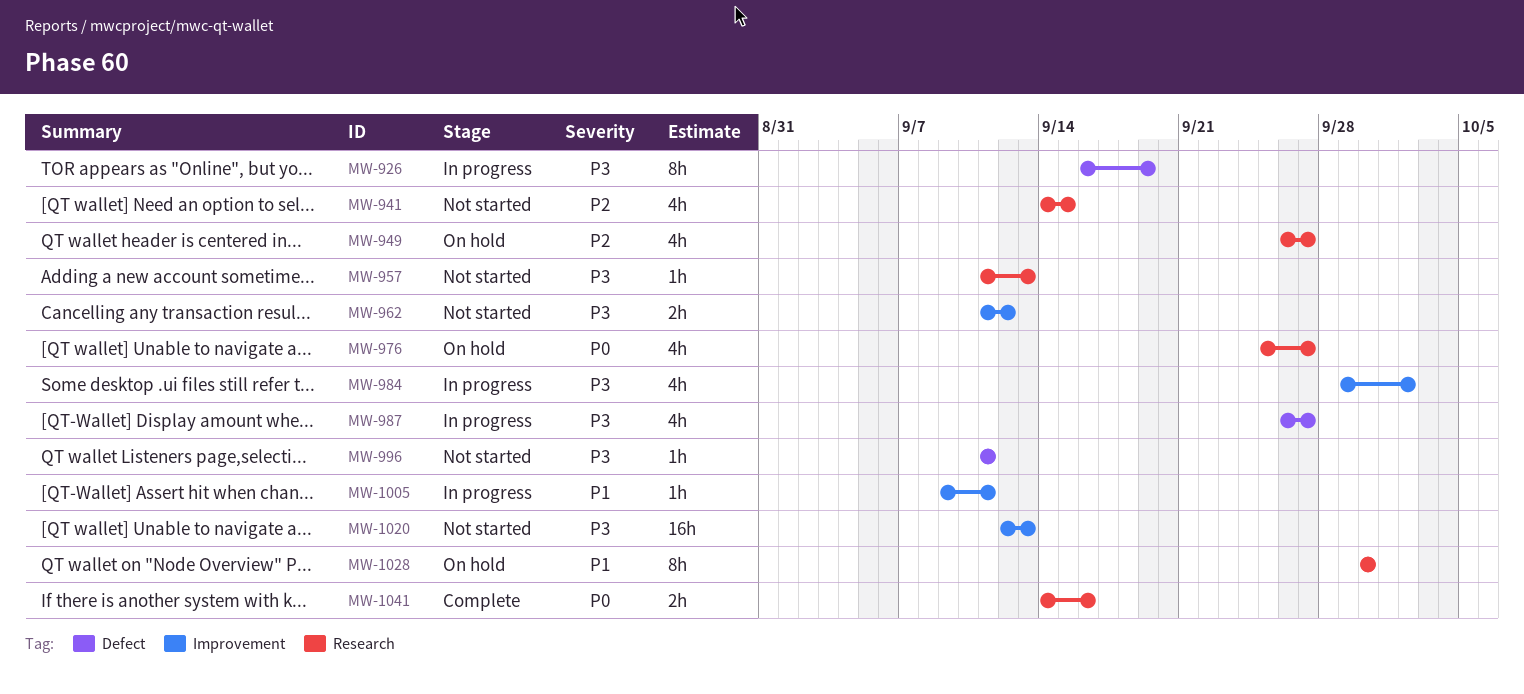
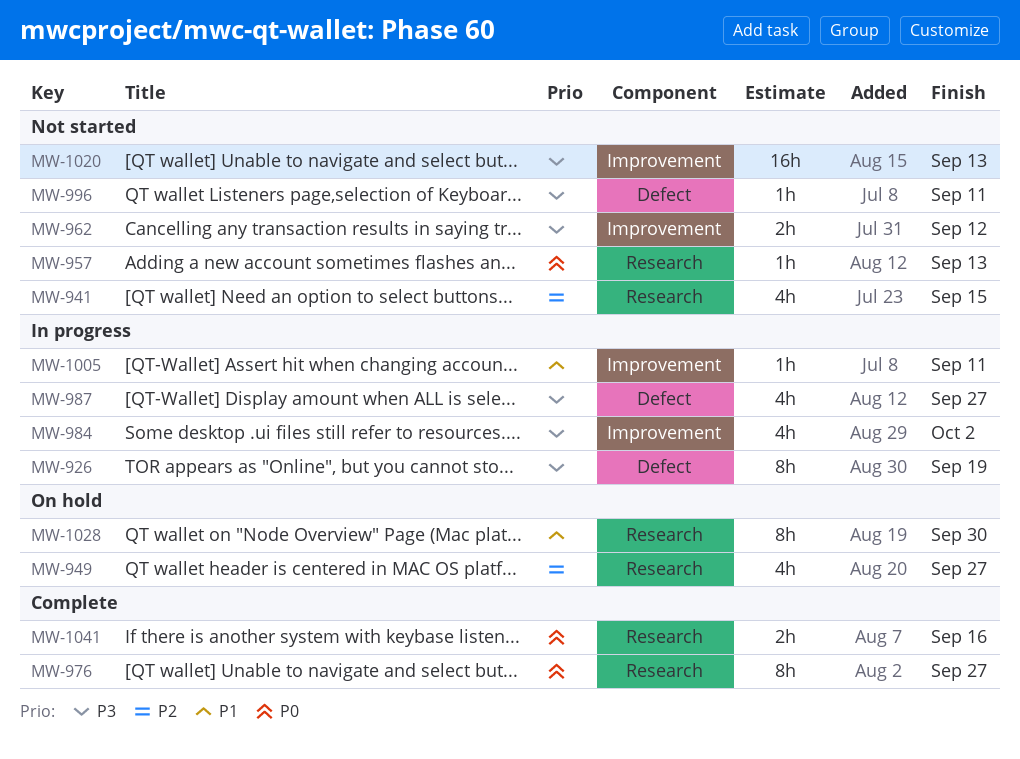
MW-957, priority: P3 -> P0
MW-976, status: On hold -> Complete
MW-976, estimate: 4h -> 8h

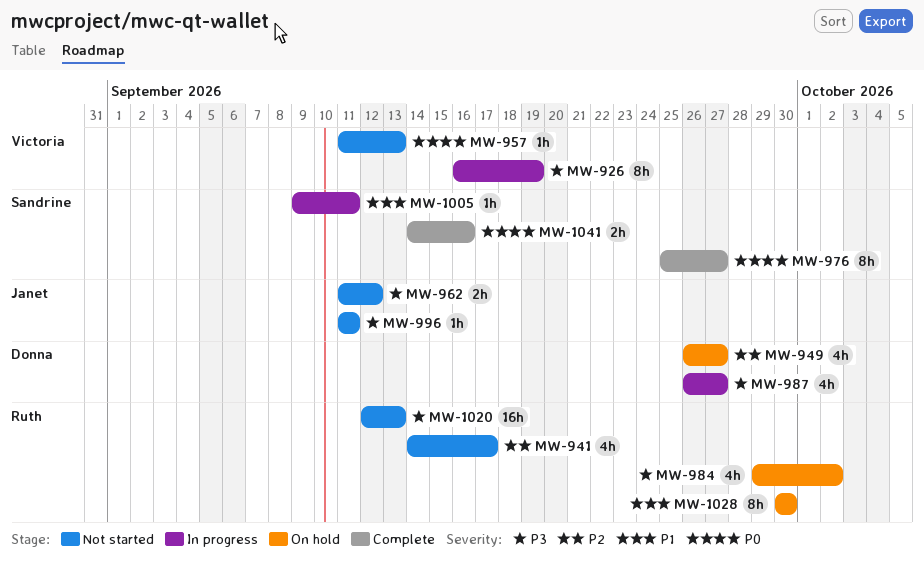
MW-941, due: Sep 15 -> Sep 17
MW-984, status: In progress -> On hold

